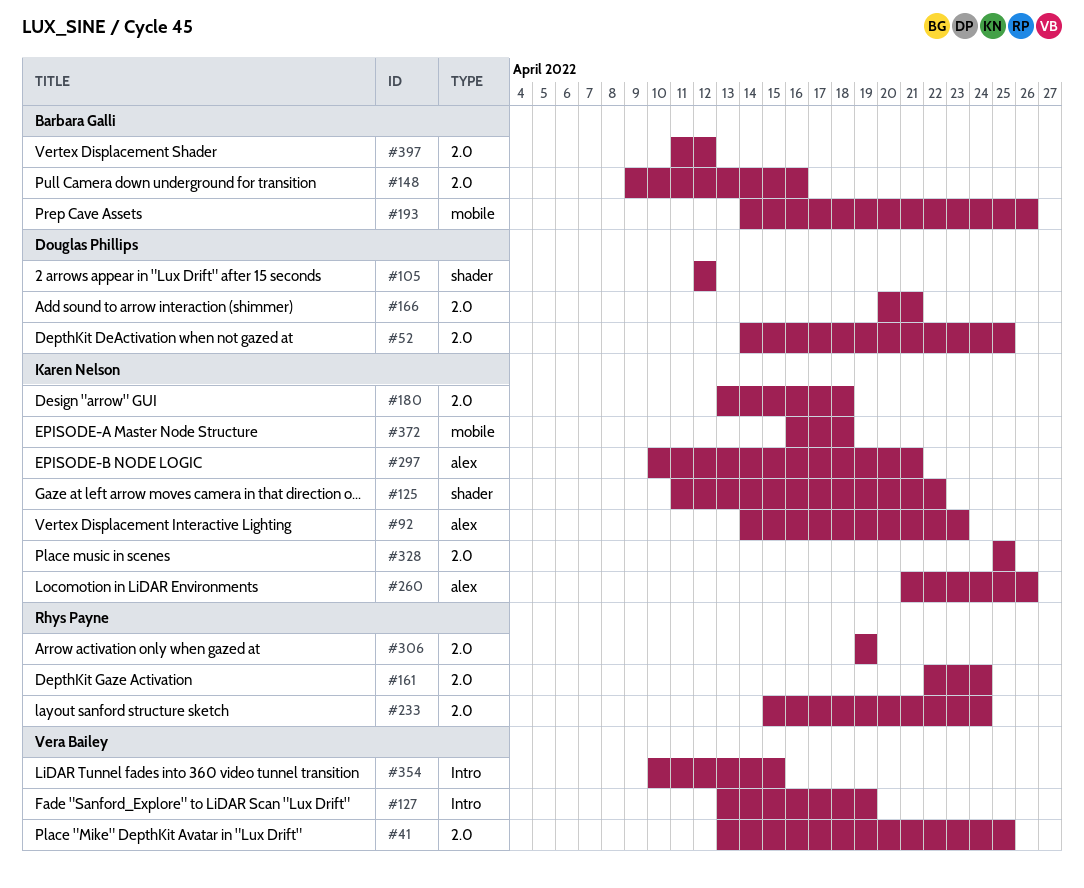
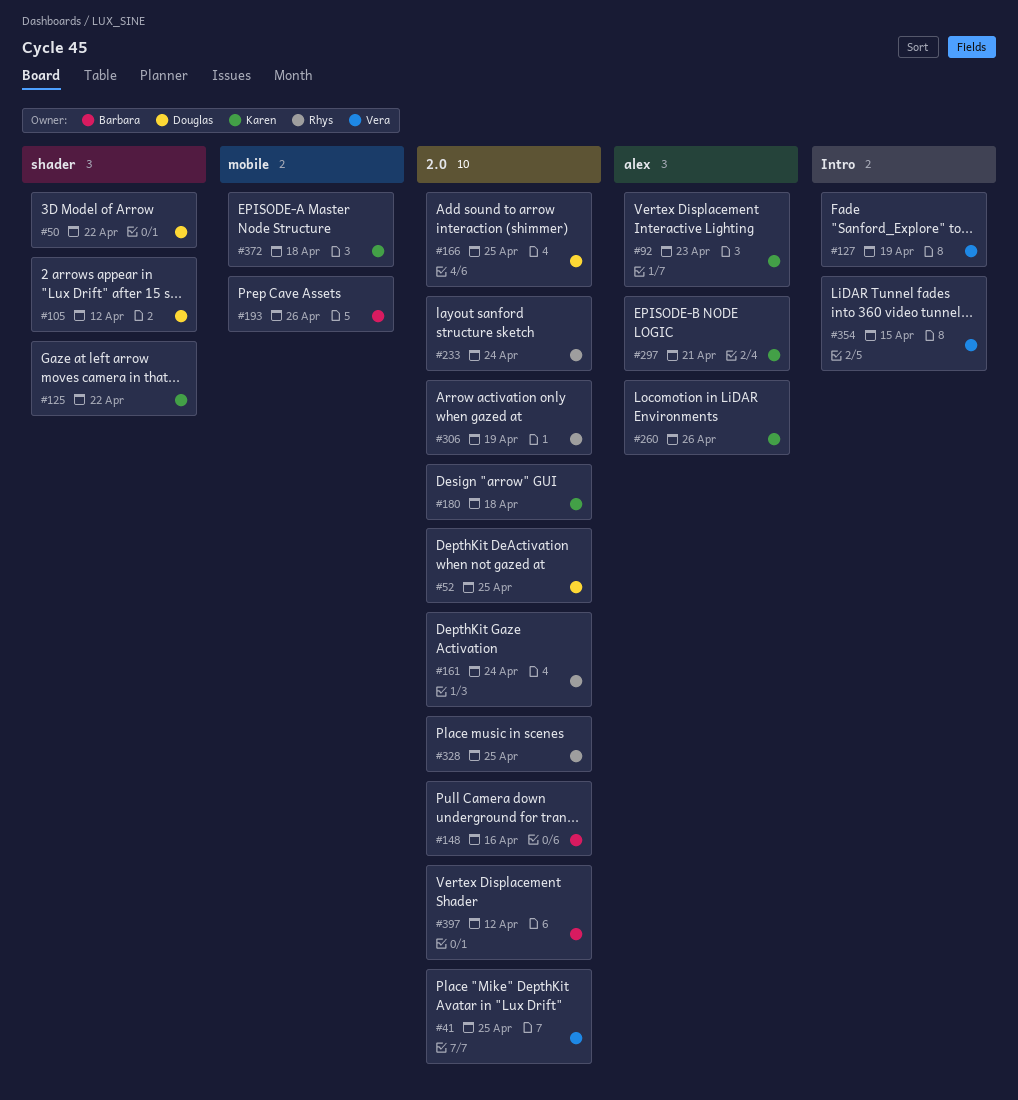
#50: none -> present
#166, due: Apr 21 -> Apr 25
#328, owner: Karen Nelson -> Rhys Payne

